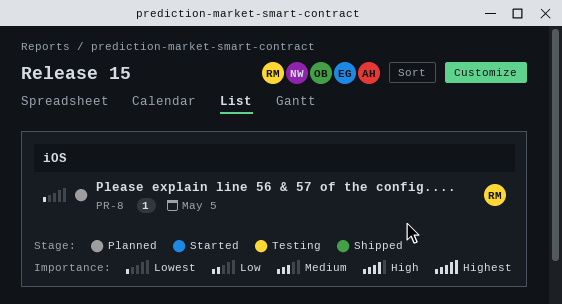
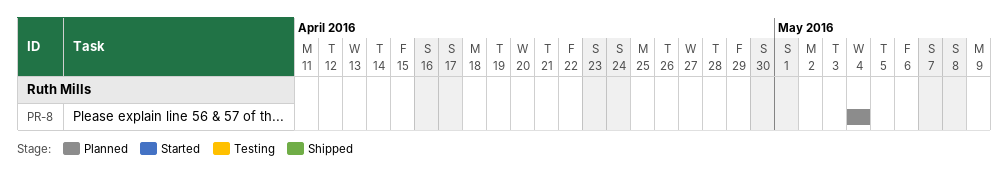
PR-8, due: May 5 -> May 4

